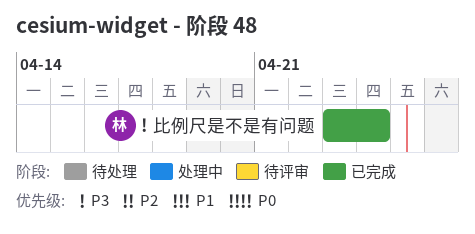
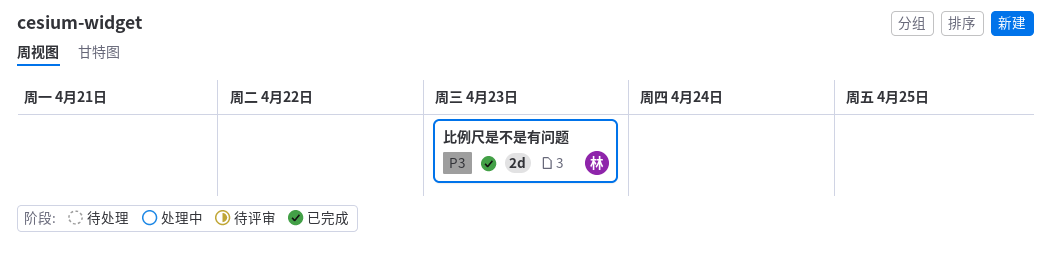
比例尺是不是有问题, due: Apr 24 -> Apr 23

